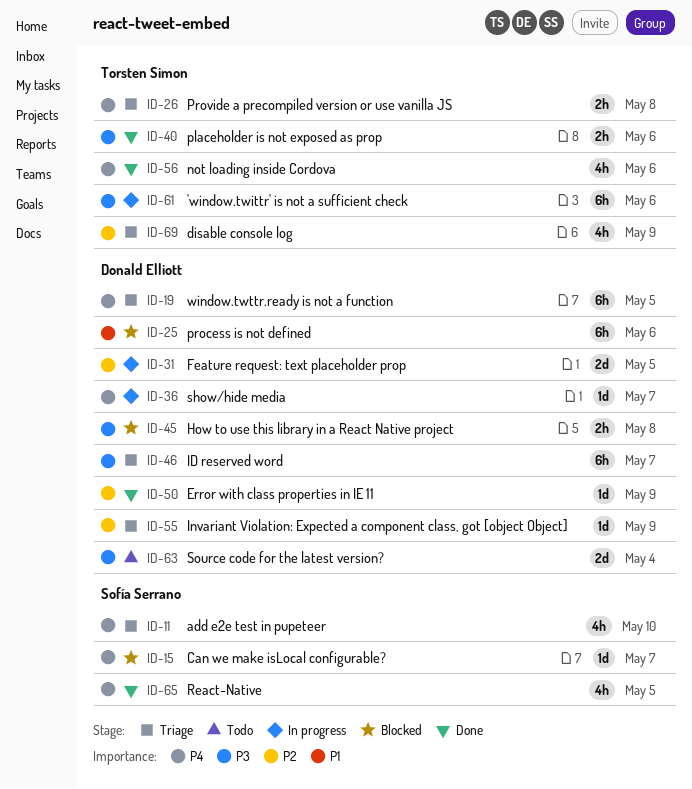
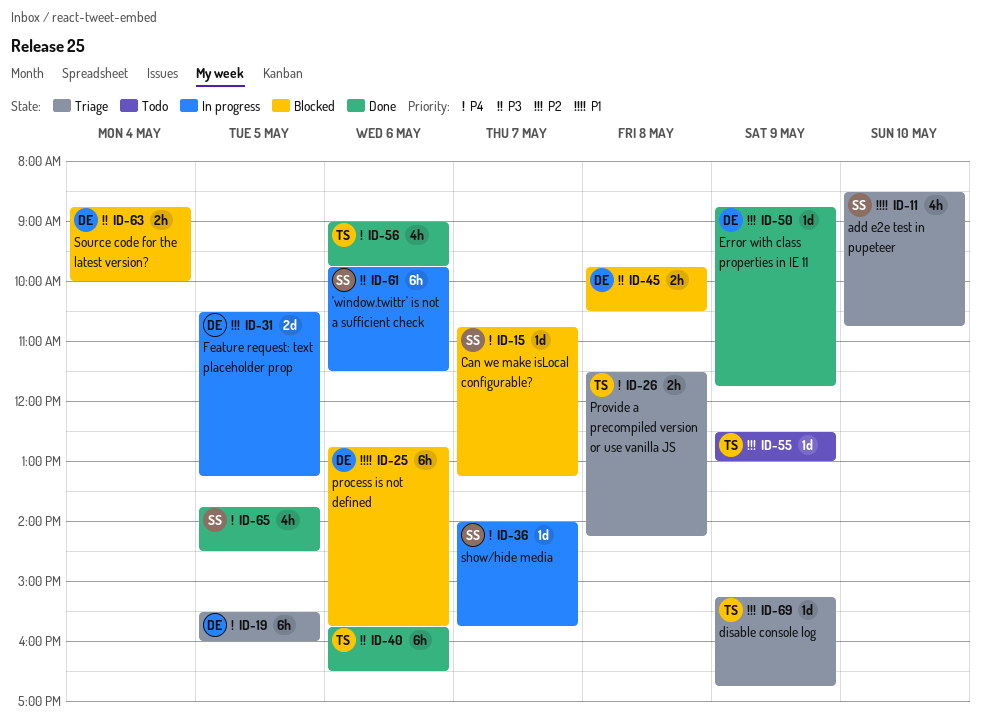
ID-11, priority: P4 -> P1
ID-36, owner: Donald Elliott -> Sofía Serrano
ID-40, estimate: 2h -> 6h
ID-46: present -> none
ID-55, status: Triage -> Todo
ID-55, owner: Donald Elliott -> Torsten Simon
ID-61, owner: Torsten Simon -> Sofía Serrano
ID-63, status: Todo -> Blocked
ID-63, estimate: 2d -> 2h
ID-69, estimate: 4h -> 1d

